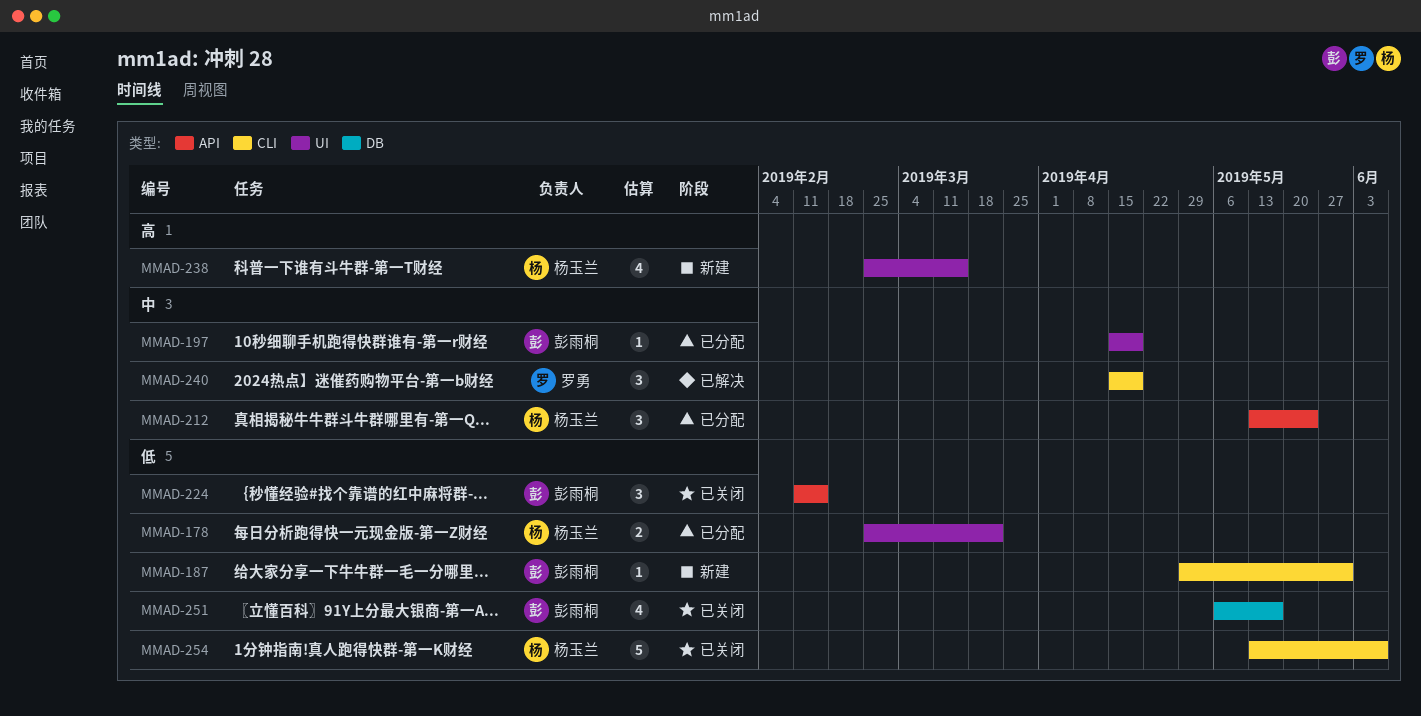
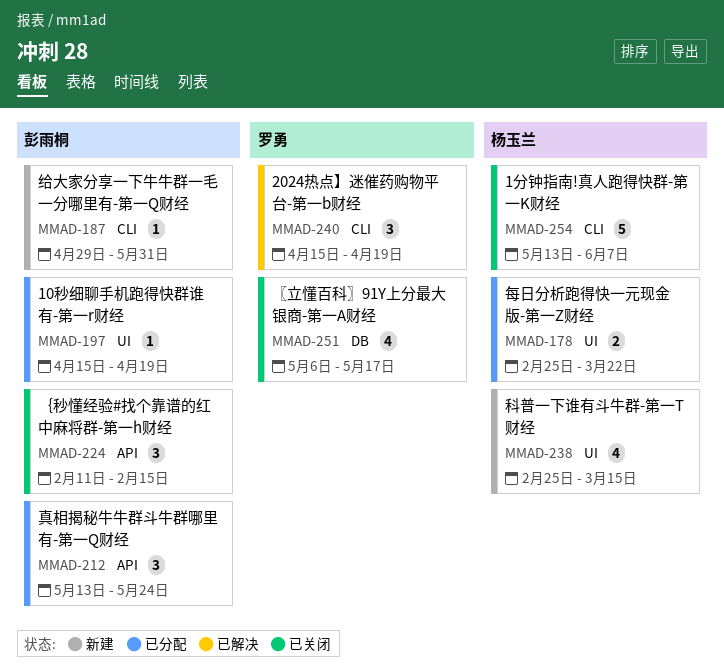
MMAD-212, owner: 杨玉兰 -> 彭雨桐
MMAD-251, owner: 彭雨桐 -> 罗勇

